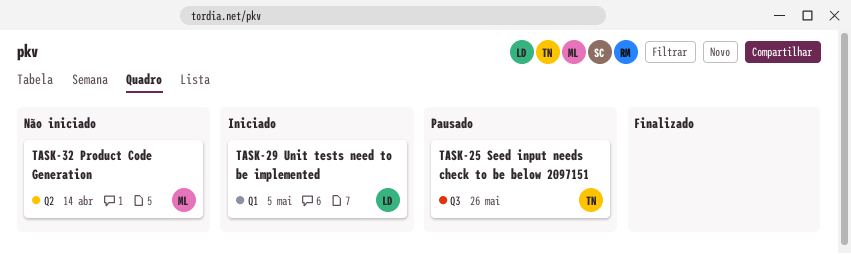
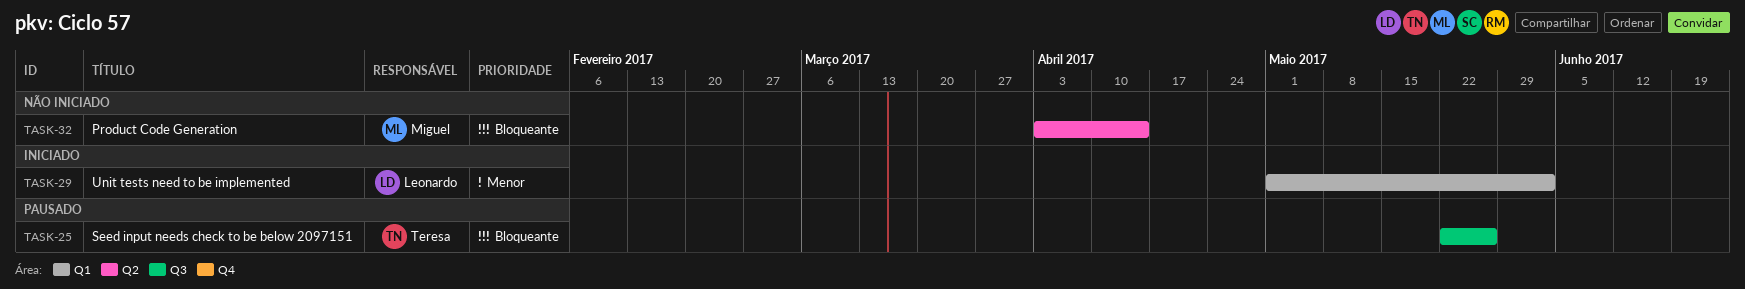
TASK-29, due: May 5 -> Jun 2

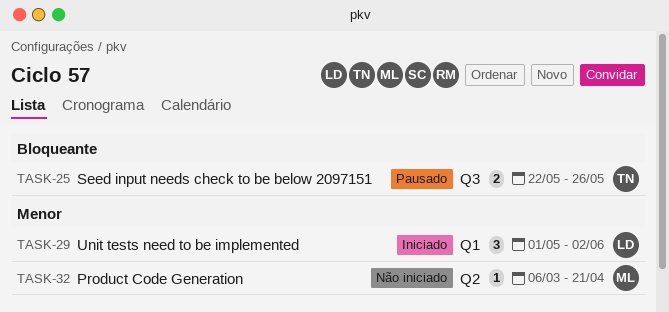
TASK-32, priority: Bloqueante -> Menor
TASK-32, start: Apr 3 -> Mar 6
TASK-32, due: Apr 14 -> Apr 21

